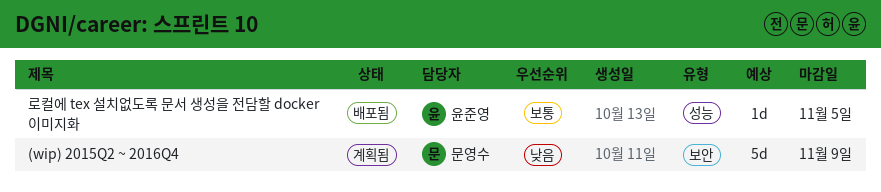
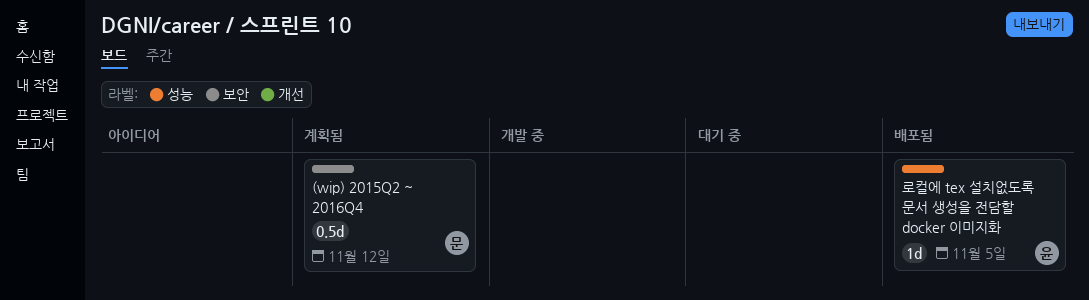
(wip) 2015Q2 ~ 2016Q4, estimate: 5d -> 0.5d
(wip) 2015Q2 ~ 2016Q4, due: Nov 9 -> Nov 12

